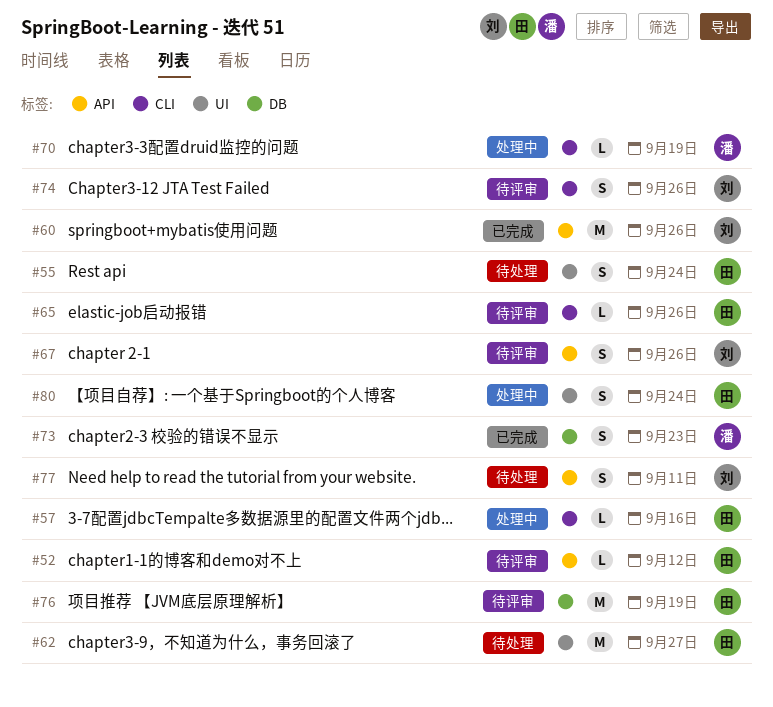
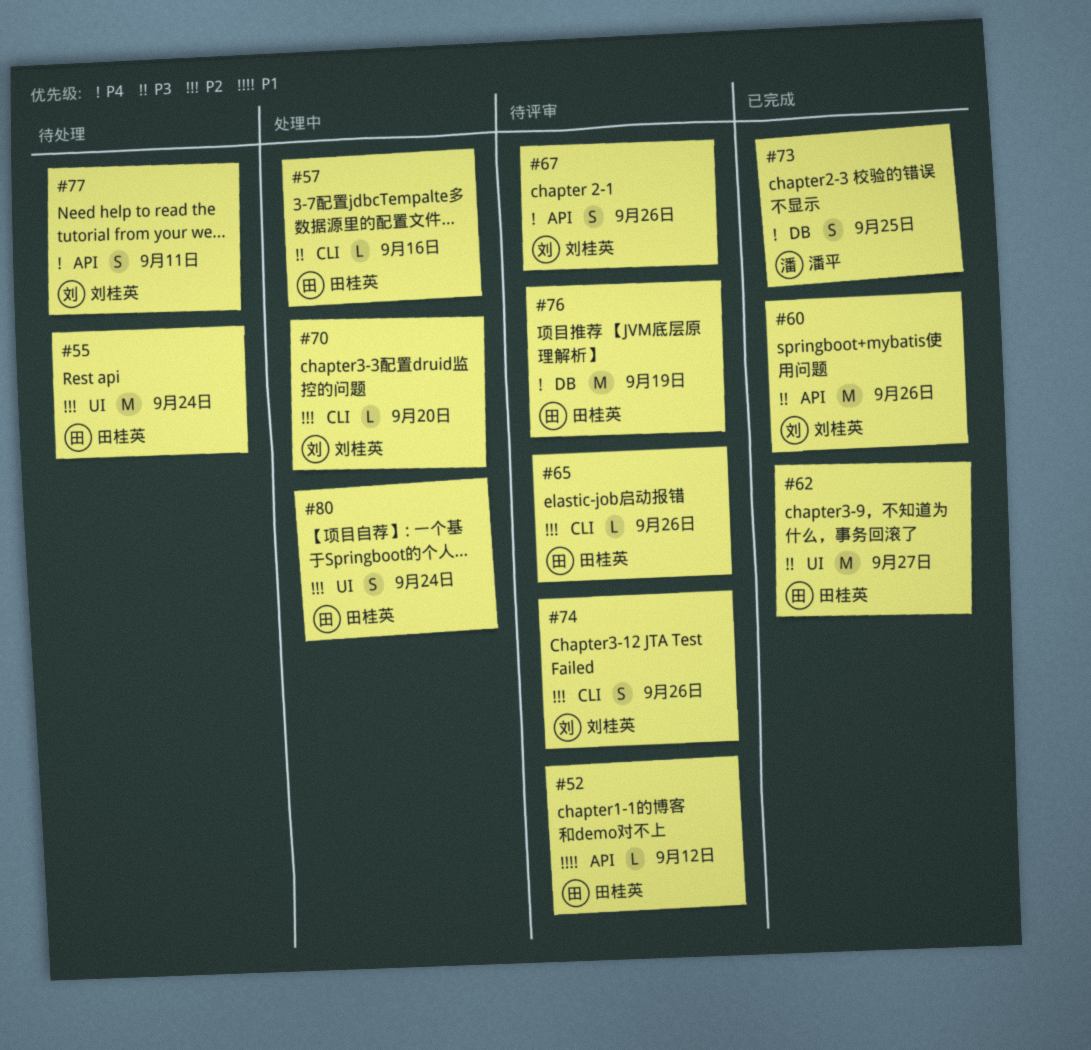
#55, estimate: S -> M
#62, status: 待处理 -> 已完成
#70, owner: 潘平 -> 刘桂英
#70, due: Sep 19 -> Sep 20
#73, due: Sep 23 -> Sep 25

